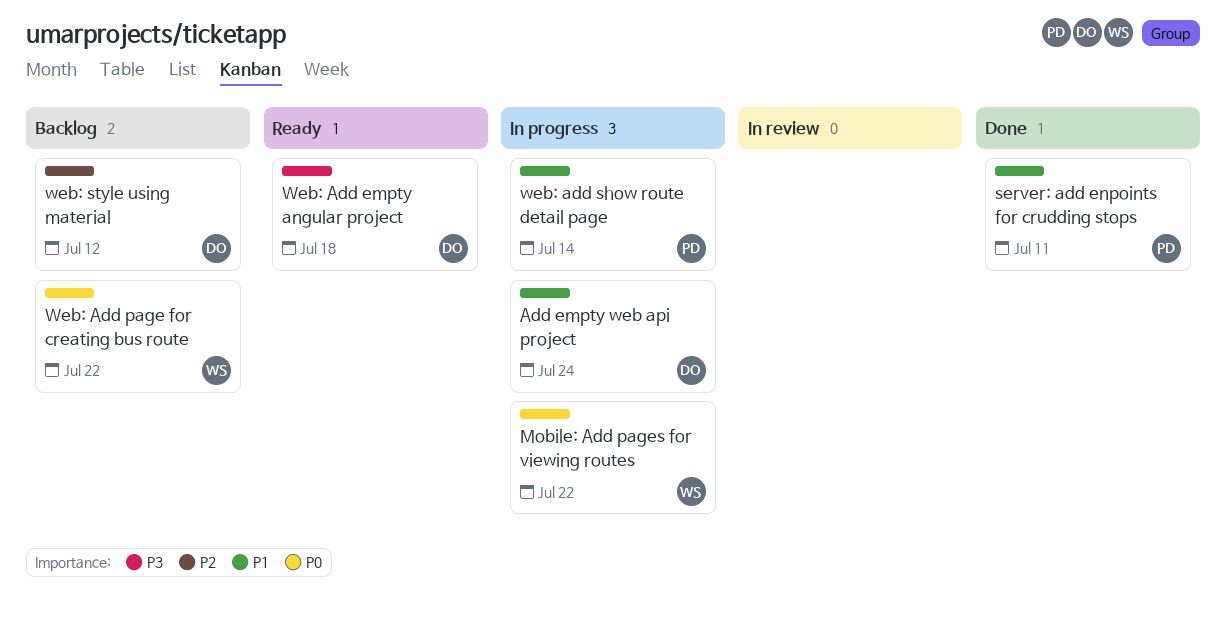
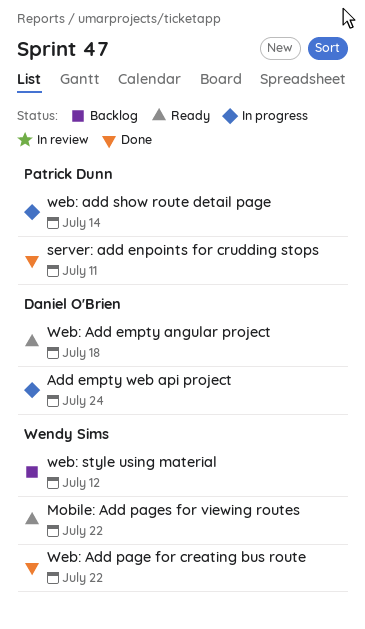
Mobile: Add pages for viewing routes, status: In progress -> Ready
Web: Add page for creating bus route, status: Backlog -> Done
web: style using material, owner: Daniel O'Brien -> Wendy Sims

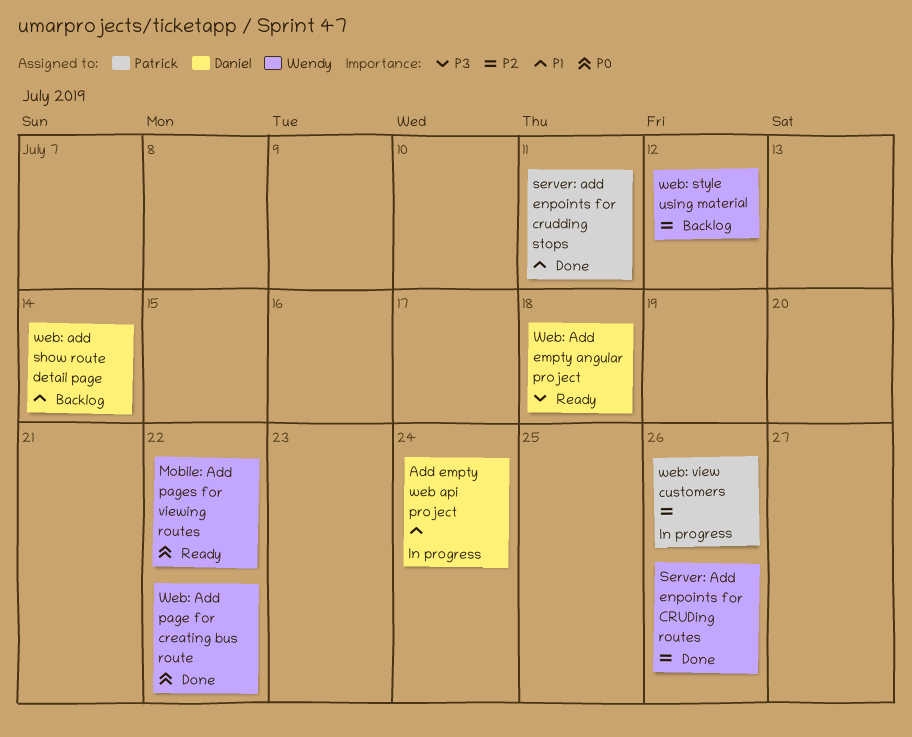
Server: Add enpoints for CRUDing routes: none -> present
web: add show route detail page, status: In progress -> Backlog
web: add show route detail page, owner: Patrick Dunn -> Daniel O'Brien
web: view customers: none -> present

